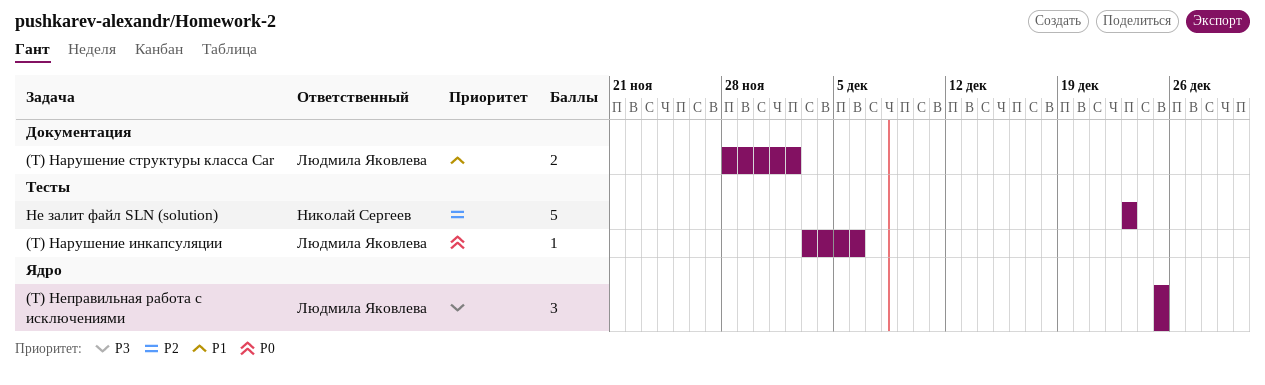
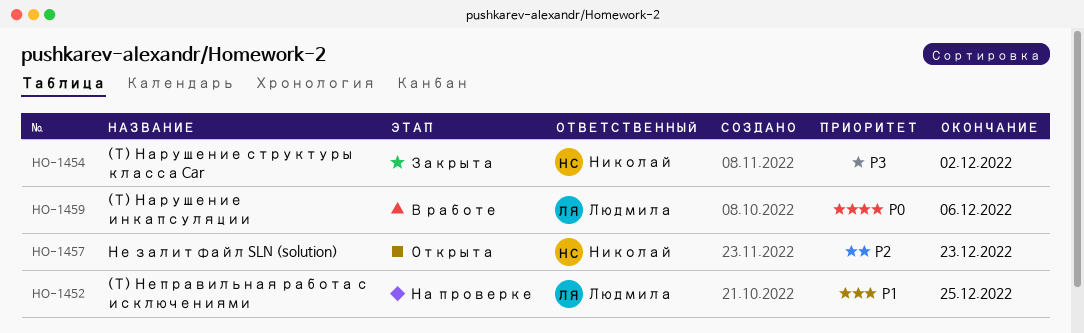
(Т) Нарушение структуры класса Car, owner: Людмила Яковлева -> Николай Сергеев
(Т) Нарушение структуры класса Car, priority: P1 -> P3
(Т) Неправильная работа с исключениями, priority: P3 -> P1

